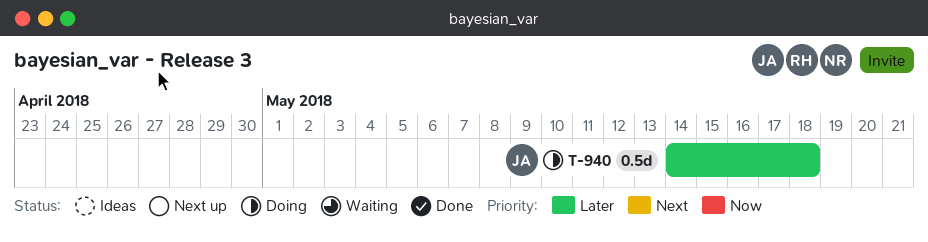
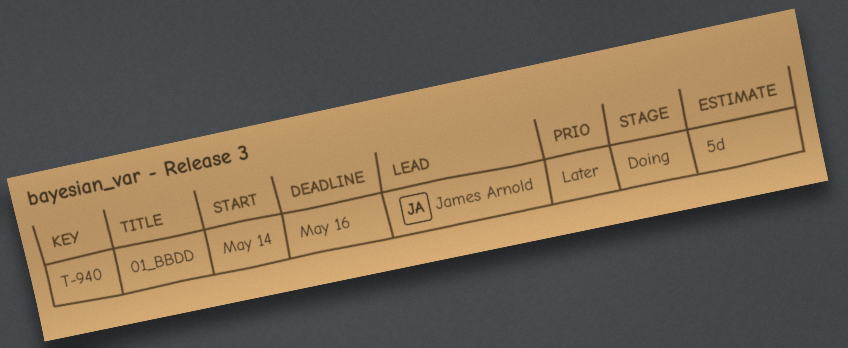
T-940, estimate: 0.5d -> 5d
T-940, due: May 18 -> May 16

